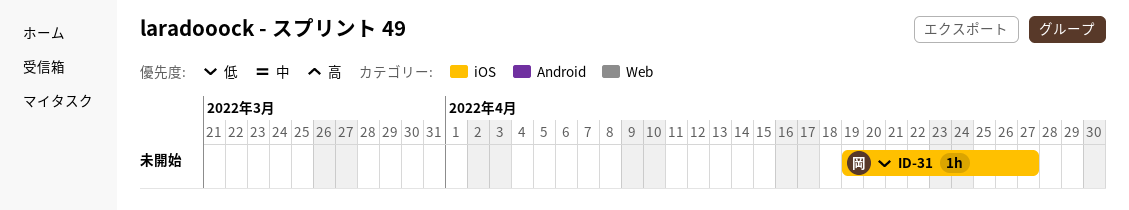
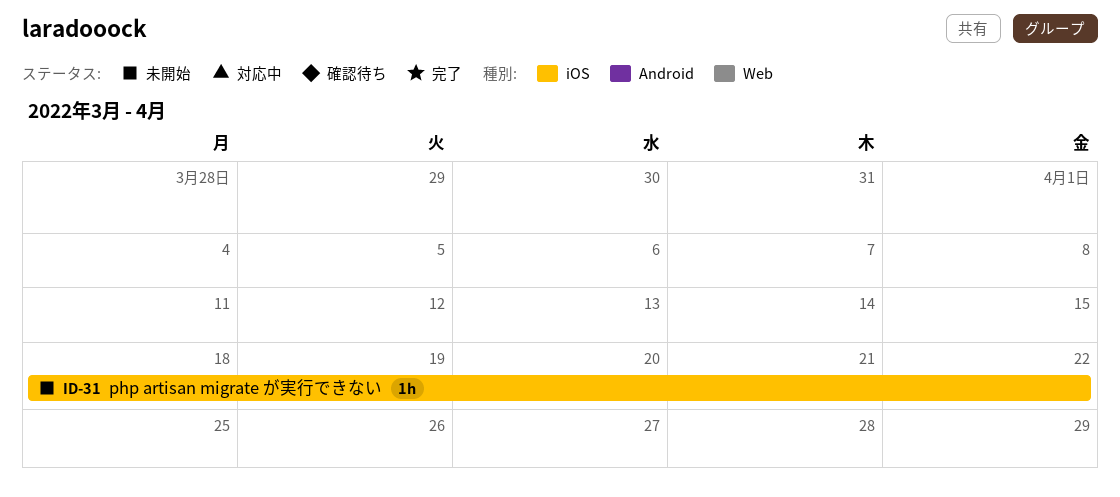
ID-31, start: Apr 19 -> Apr 18
ID-31, due: Apr 27 -> Apr 22

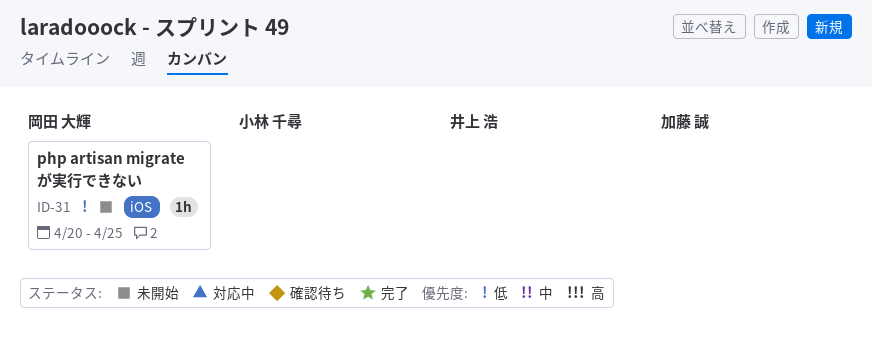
ID-31, start: Apr 18 -> Apr 20
ID-31, due: Apr 22 -> Apr 25

